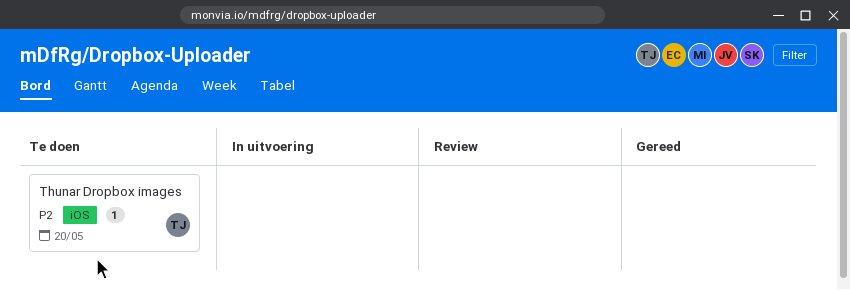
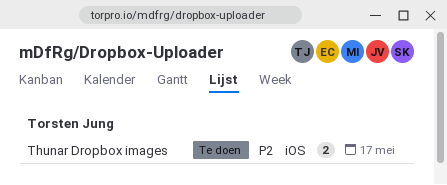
Thunar Dropbox images, estimate: 1 -> 2
Thunar Dropbox images, due: May 20 -> May 17

